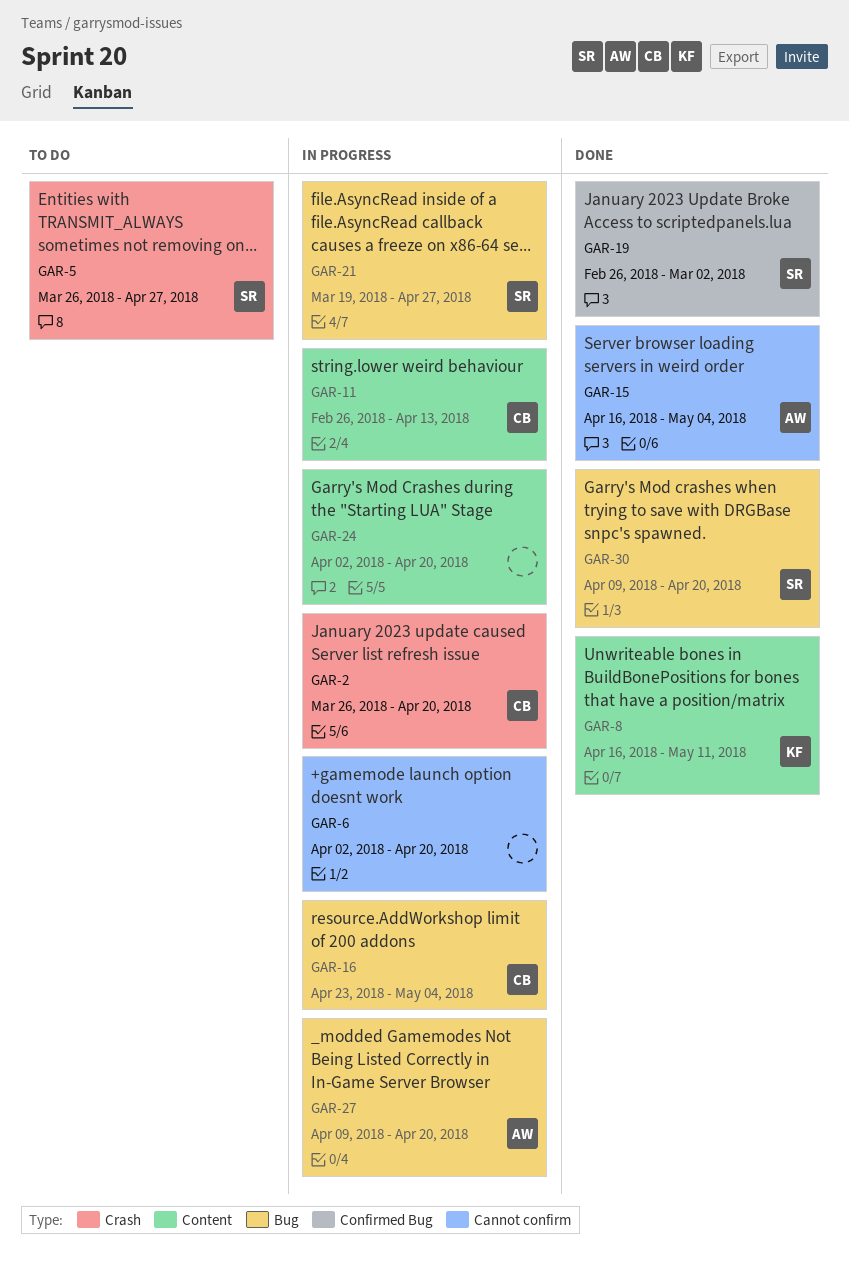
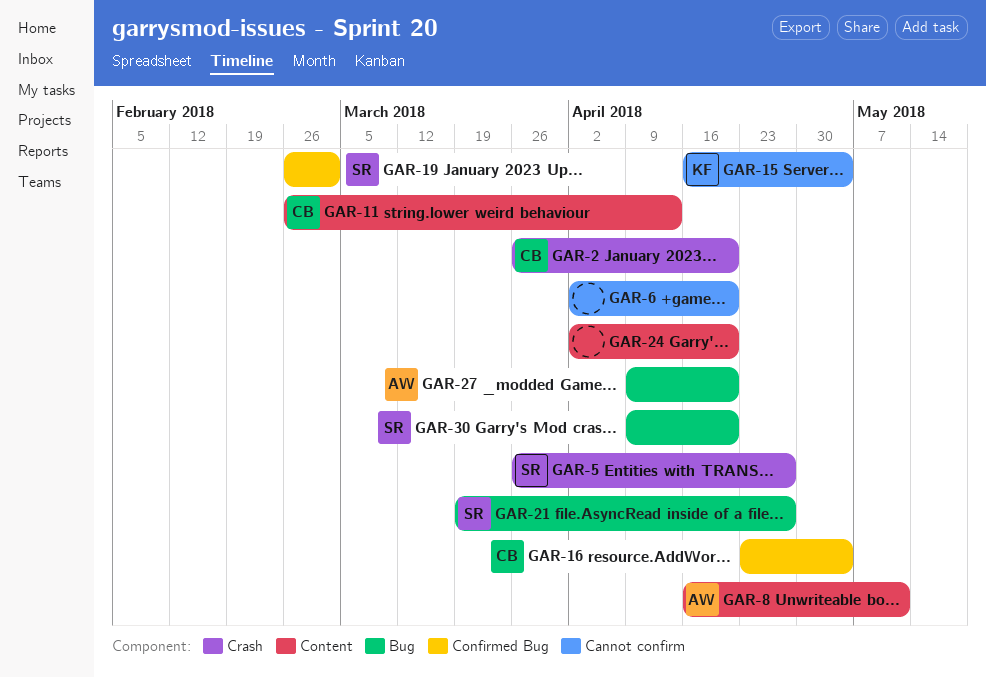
GAR-8, owner: KF -> AW
GAR-15, owner: AW -> KF
GAR-16, label: Bug -> Confirmed Bug

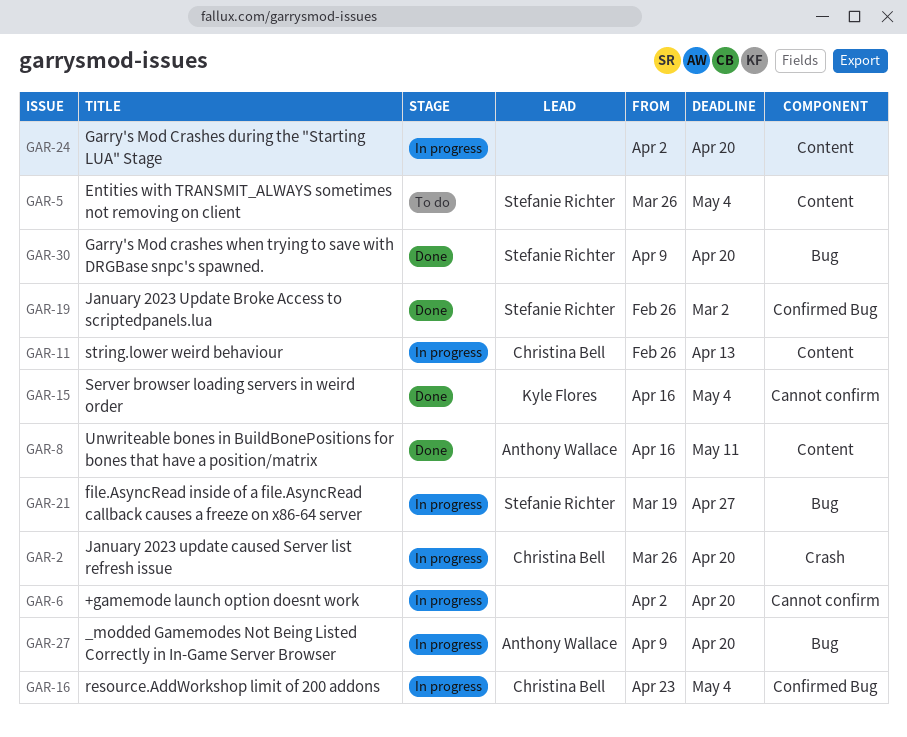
GAR-5, label: Crash -> Content
GAR-5, due: Apr 27 -> May 4

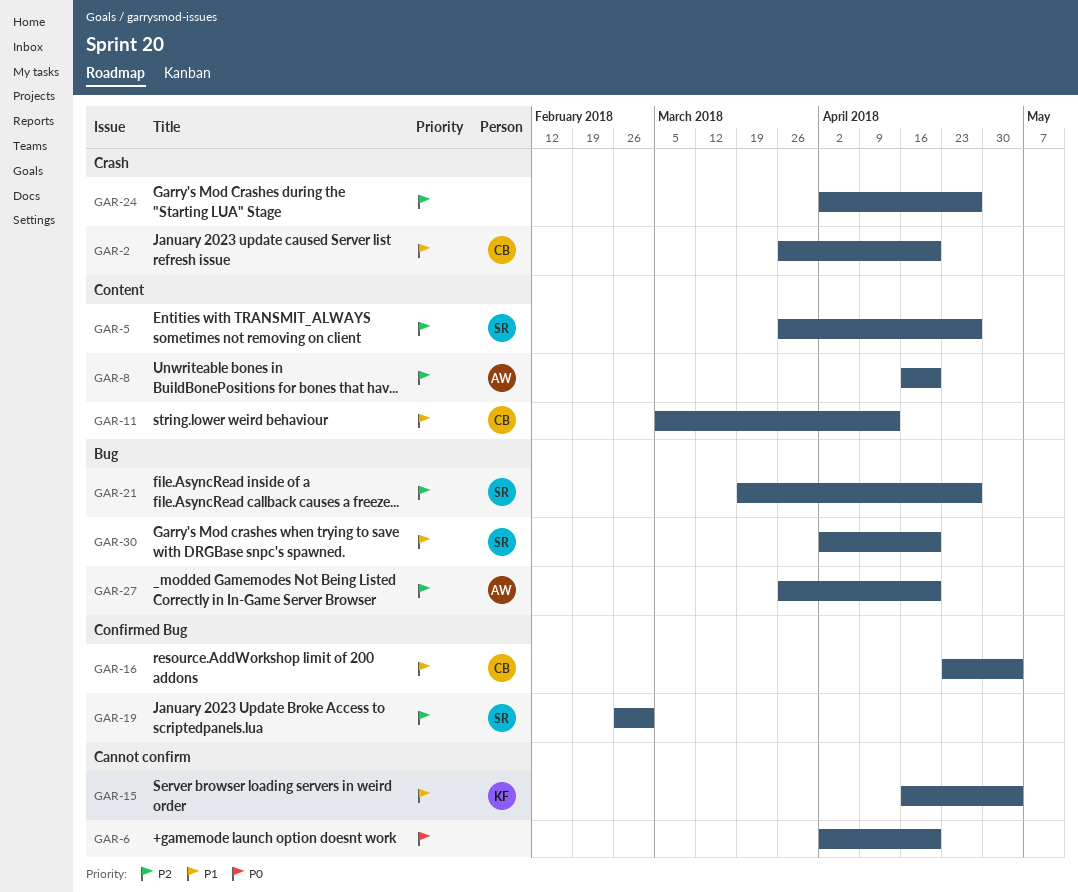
GAR-5, due: May 4 -> Apr 27
GAR-8, due: May 11 -> Apr 20
GAR-11, start: Feb 26 -> Mar 5
GAR-24, label: Content -> Crash
GAR-24, due: Apr 20 -> Apr 27
GAR-27, start: Apr 9 -> Mar 26
GAR-30, start: Apr 9 -> Apr 2

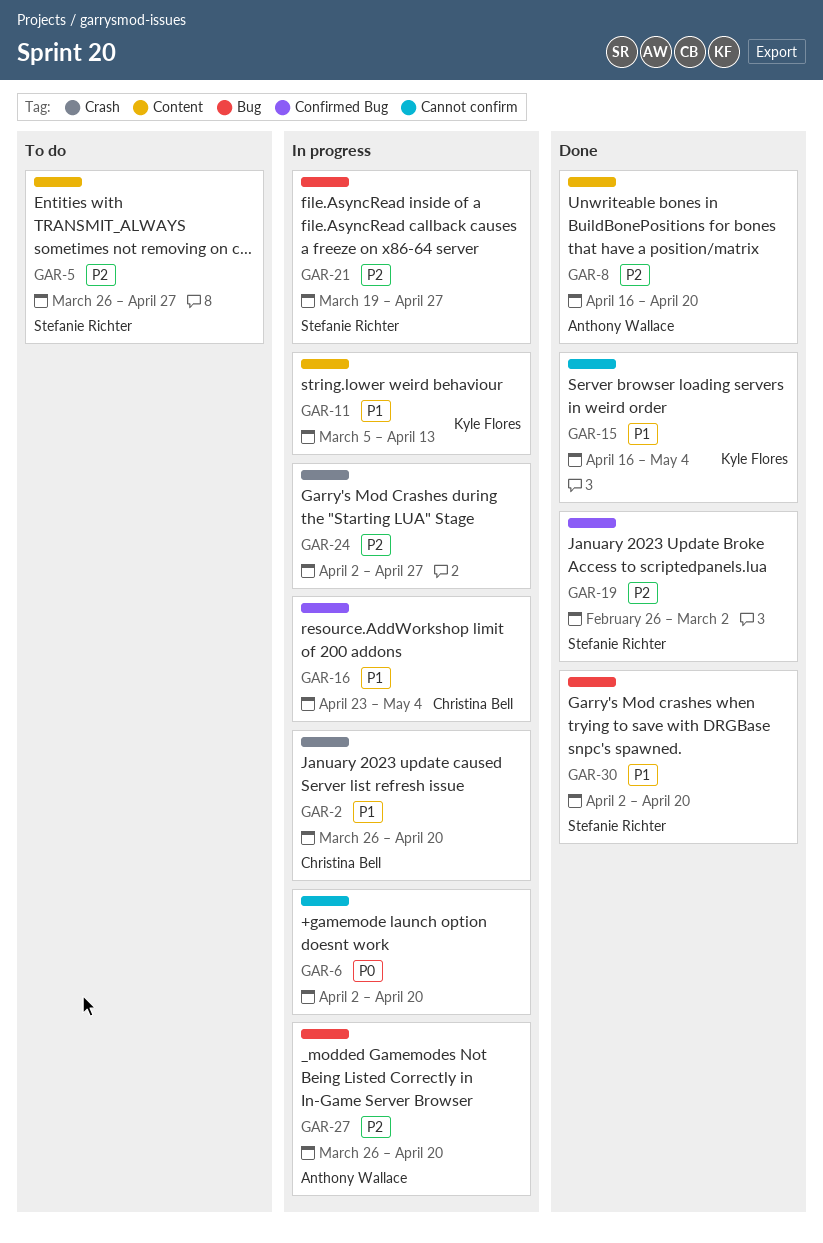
GAR-11, owner: Christina Bell -> Kyle Flores

